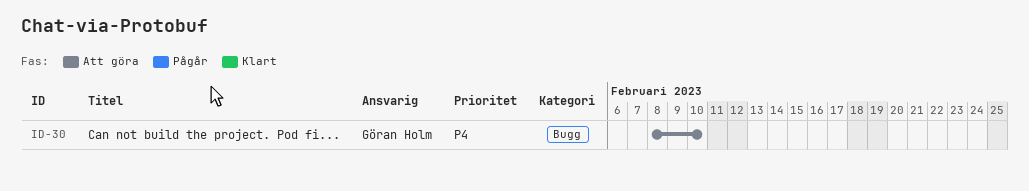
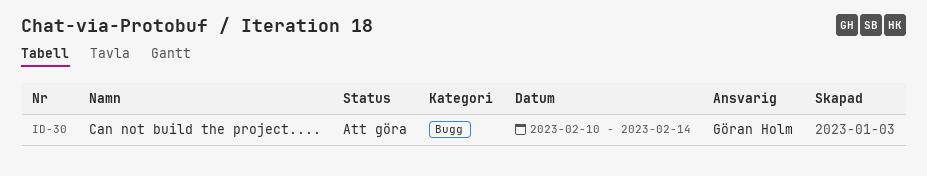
ID-30, start: Feb 8 -> Feb 10
ID-30, due: Feb 10 -> Feb 14

